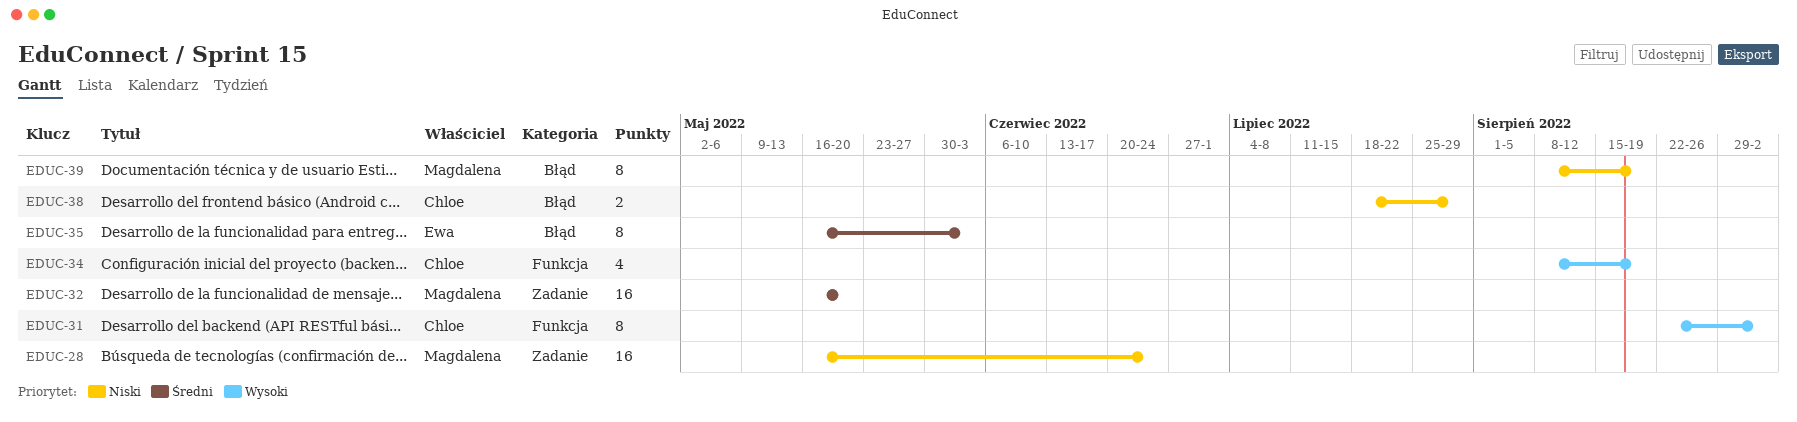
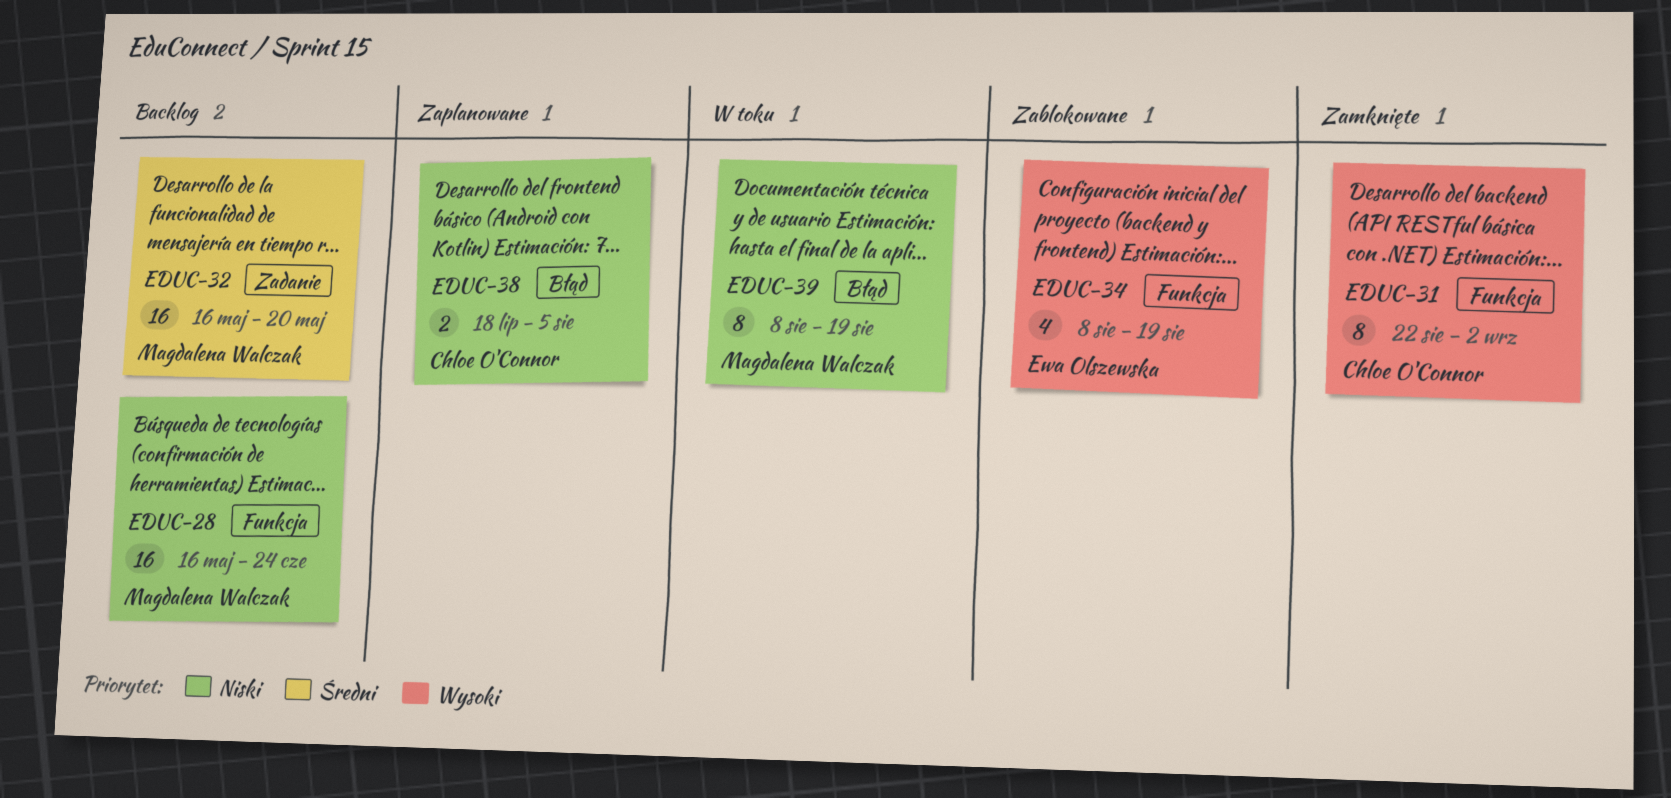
EDUC-28, label: Zadanie -> Funkcja
EDUC-34, owner: Chloe O'Connor -> Ewa Olszewska
EDUC-35: present -> none
EDUC-38, due: Jul 29 -> Aug 5

